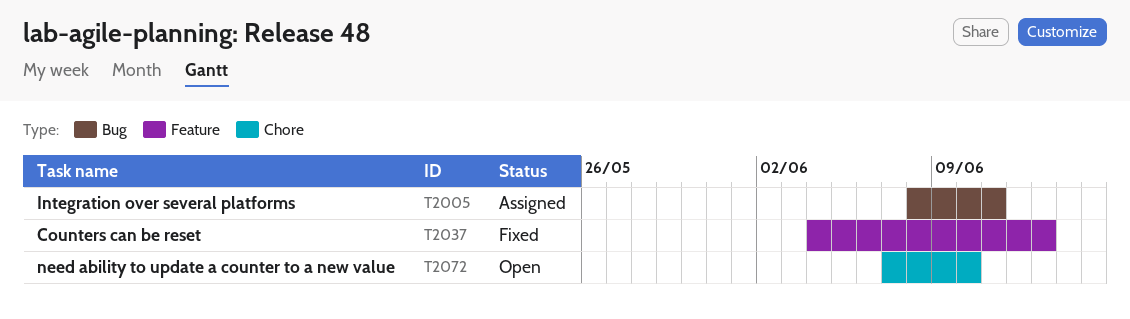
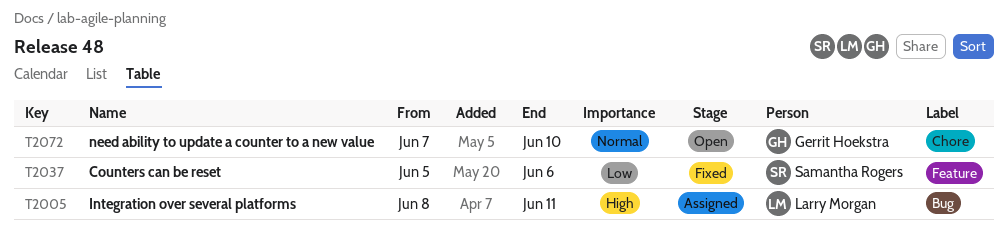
T2037, start: Jun 4 -> Jun 5
T2037, due: Jun 13 -> Jun 6

